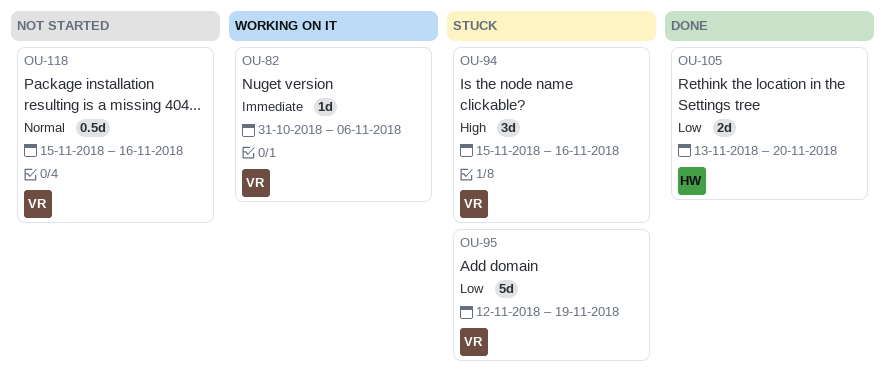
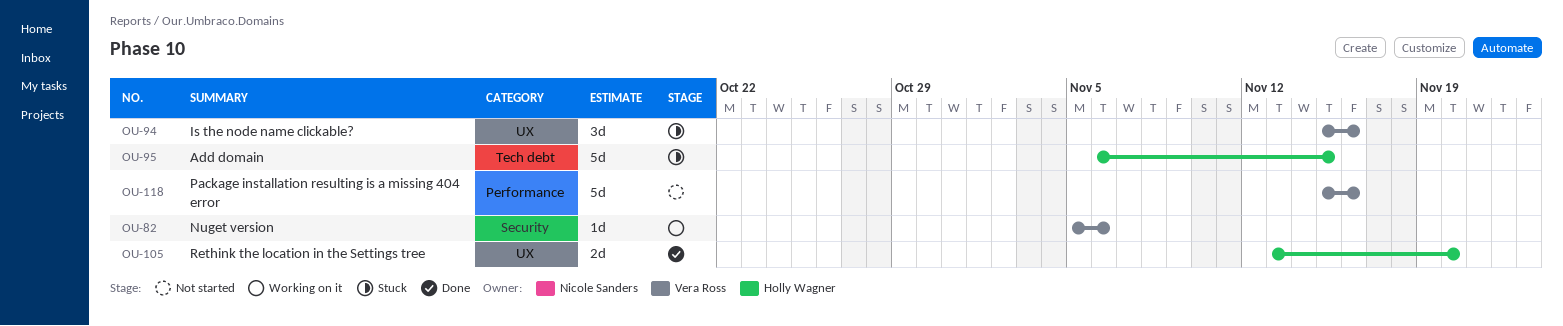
OU-82, start: Oct 31 -> Nov 5
OU-95, owner: Vera Ross -> Holly Wagner
OU-95, start: Nov 12 -> Nov 6
OU-95, due: Nov 19 -> Nov 15
OU-118, estimate: 0.5d -> 5d

